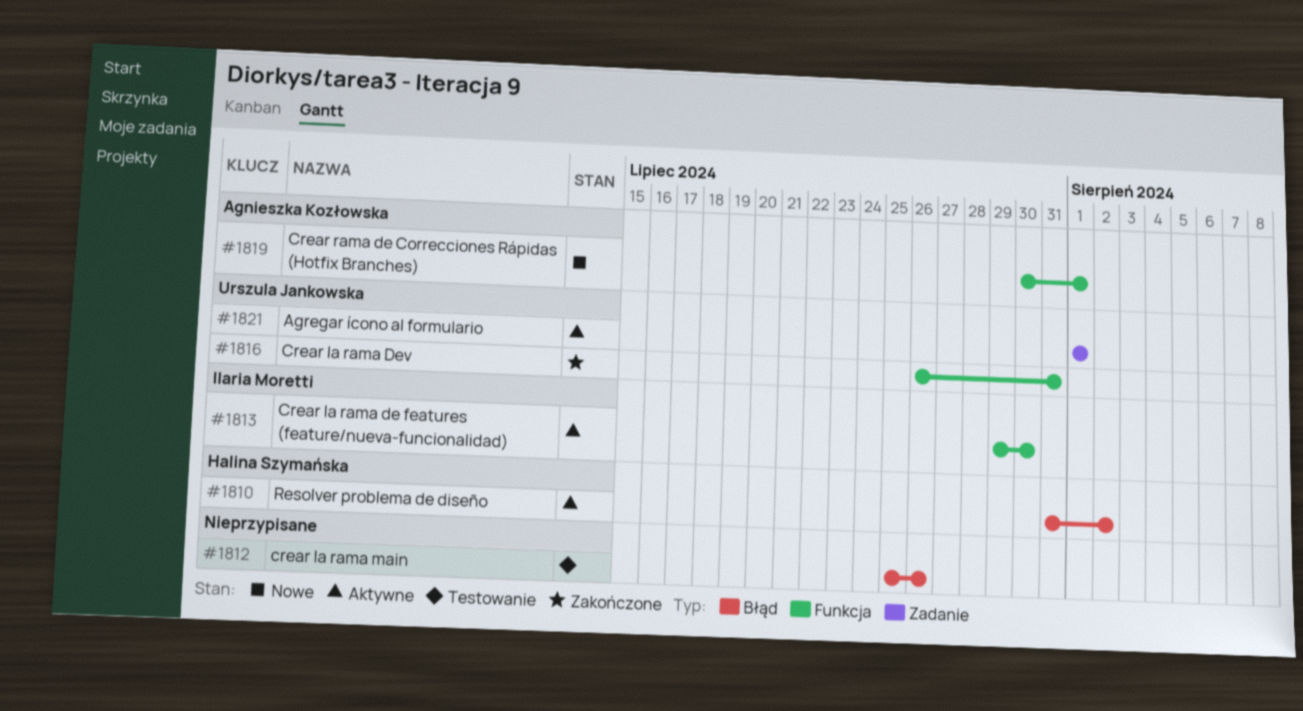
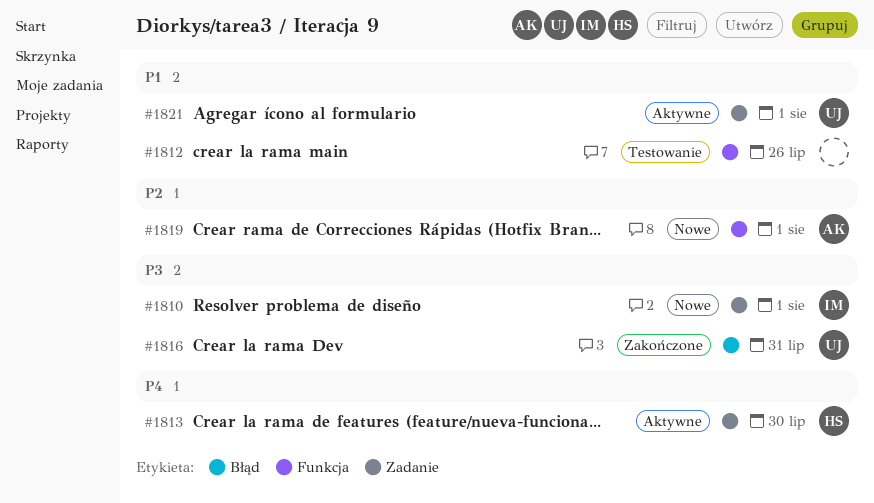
#1810, status: Aktywne -> Nowe
#1810, owner: Halina Szymańska -> Ilaria Moretti
#1810, label: Błąd -> Zadanie
#1810, due: Aug 2 -> Aug 1
#1812, label: Błąd -> Funkcja
#1813, owner: Ilaria Moretti -> Halina Szymańska
#1813, label: Funkcja -> Zadanie
#1816, label: Funkcja -> Błąd

